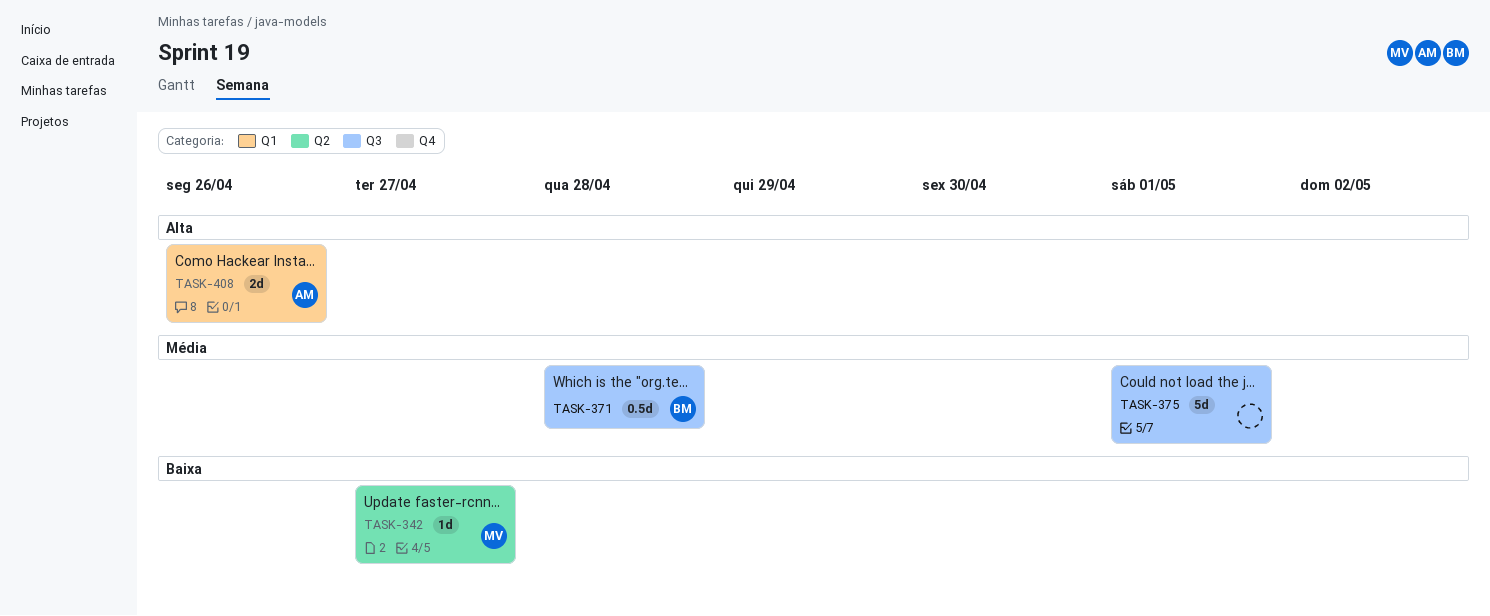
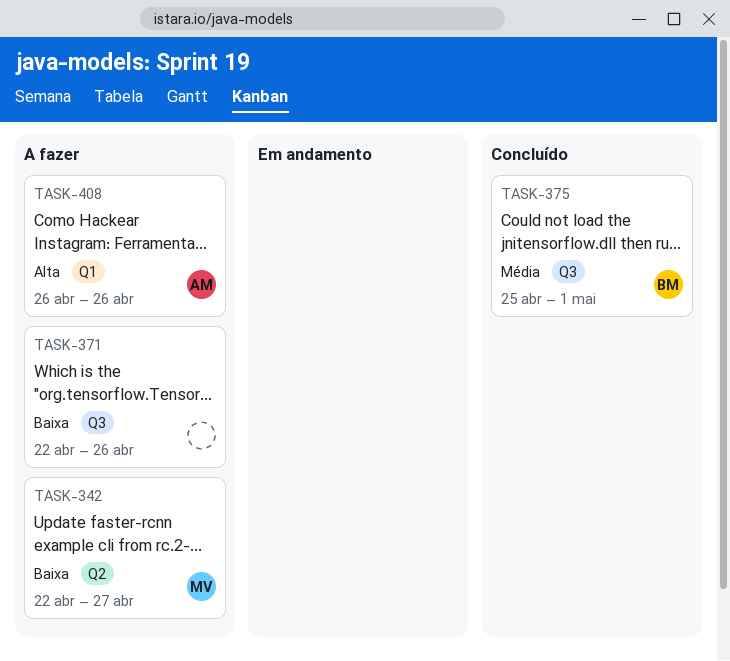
TASK-371, owner: BM -> none
TASK-371, priority: Média -> Baixa
TASK-371, due: Apr 28 -> Apr 26
TASK-375, owner: none -> BM

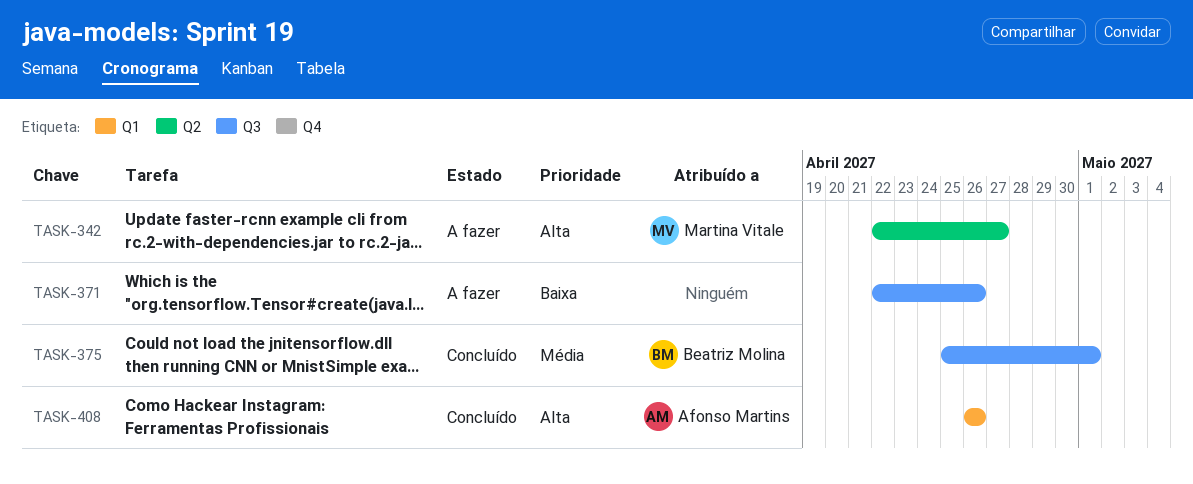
TASK-342, priority: Baixa -> Alta
TASK-408, status: A fazer -> Concluído

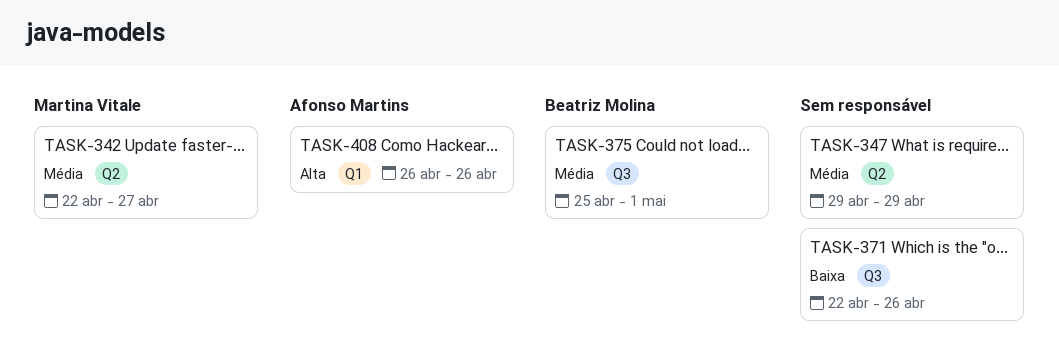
TASK-342, priority: Alta -> Média
TASK-347: none -> present

